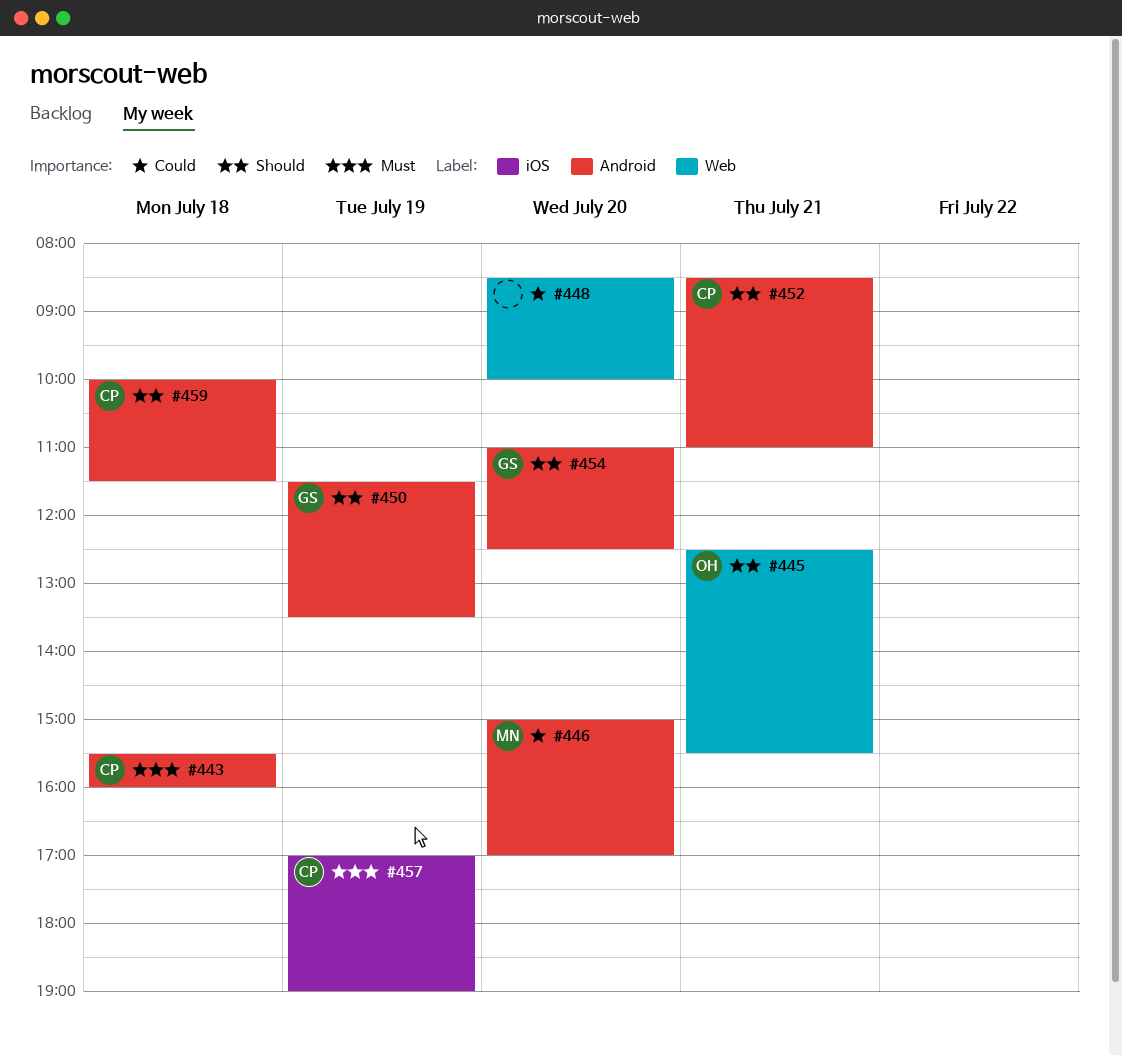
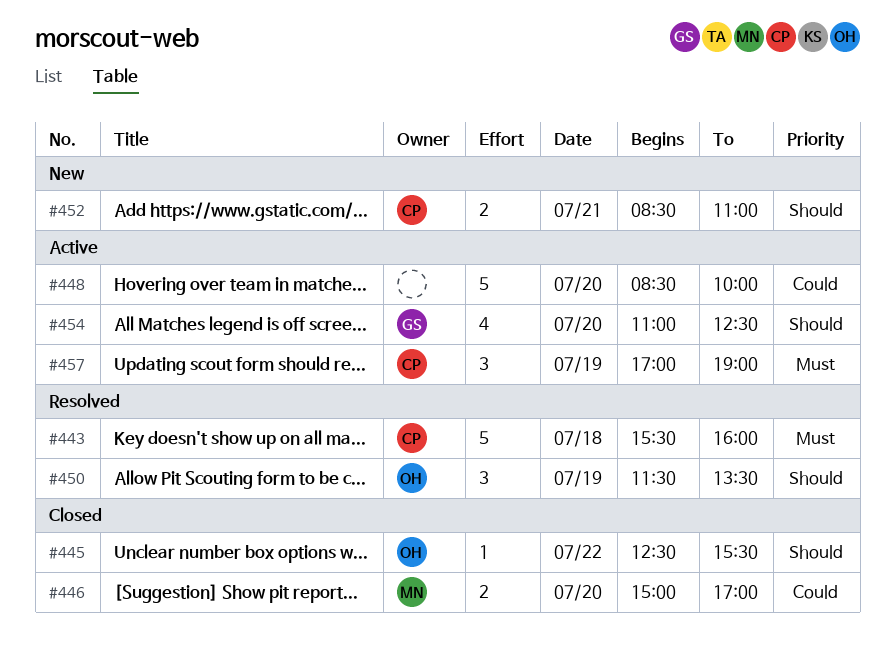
#445, day: Jul 21 -> Jul 22
#450, owner: GS -> OH
#459: present -> none

